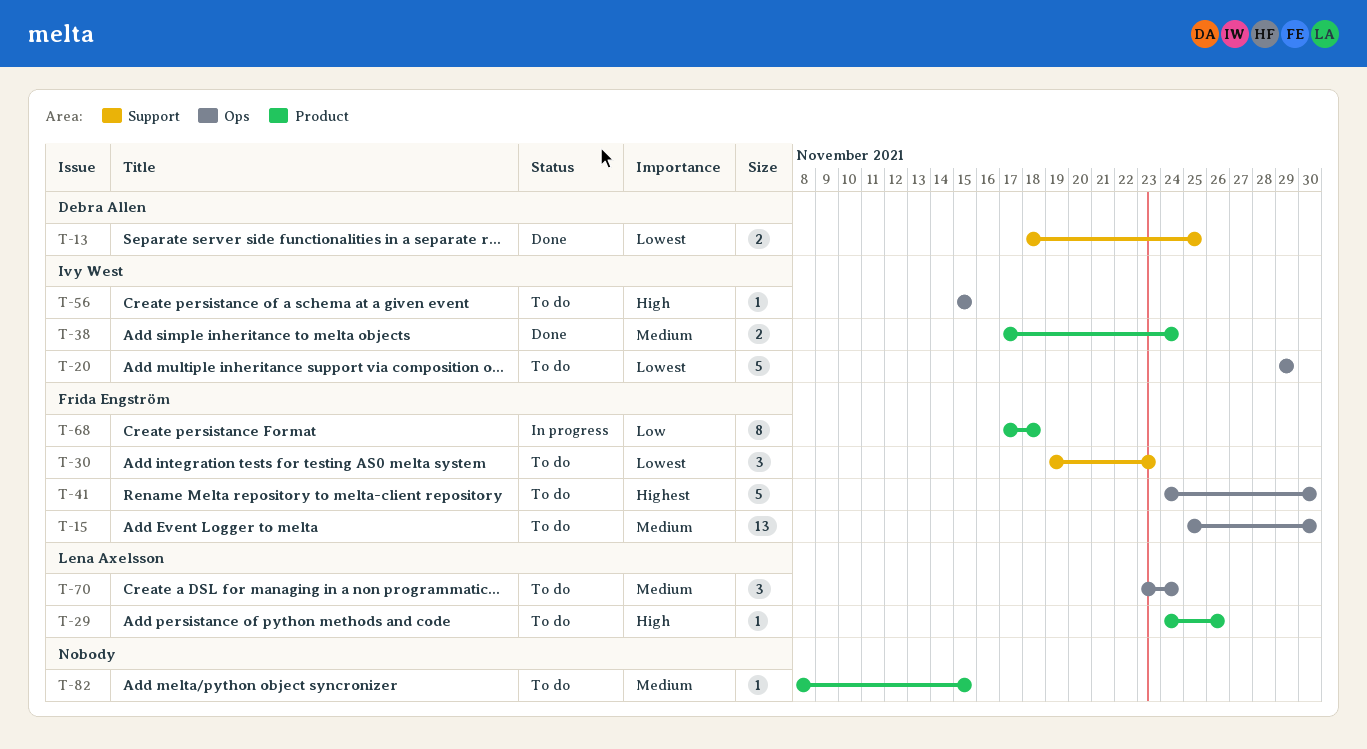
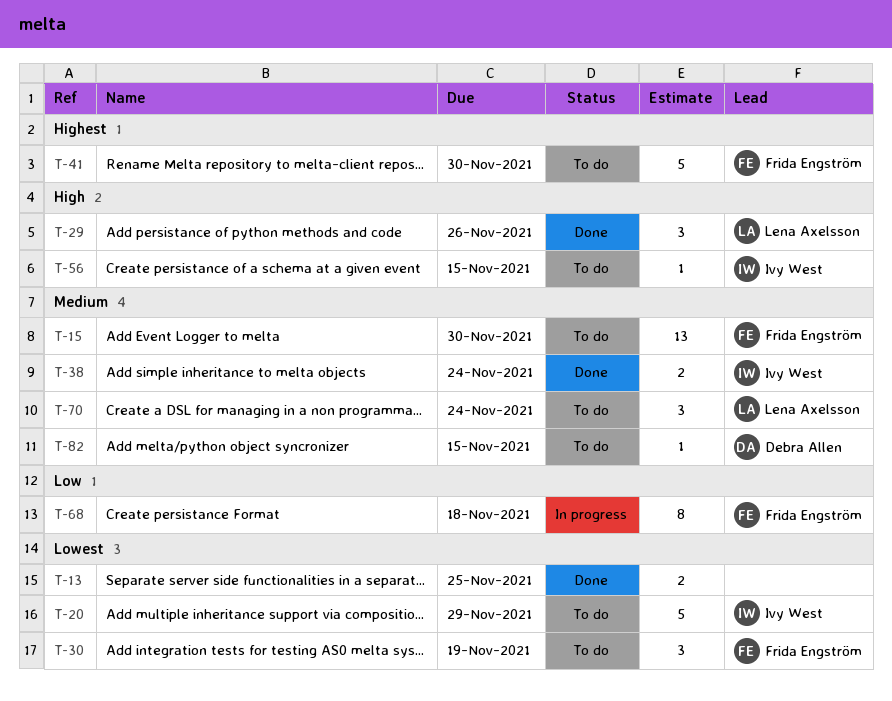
T-13, owner: Debra Allen -> none
T-29, status: To do -> Done
T-29, estimate: 1 -> 3
T-30, due: Nov 23 -> Nov 19
T-82, owner: none -> Debra Allen

